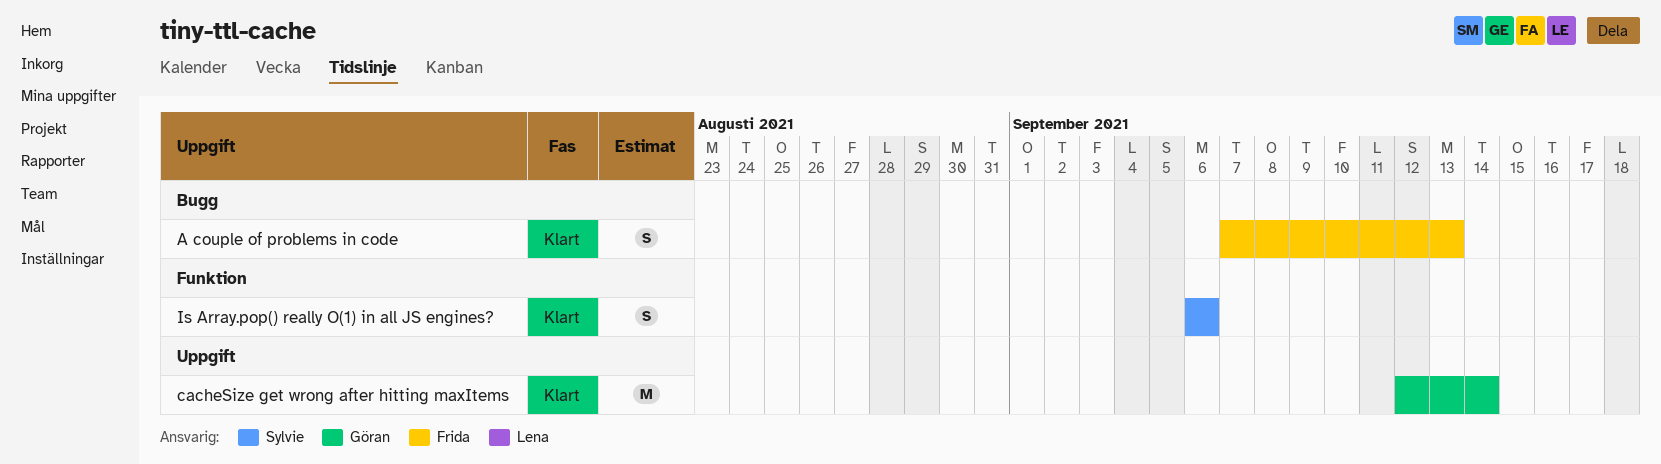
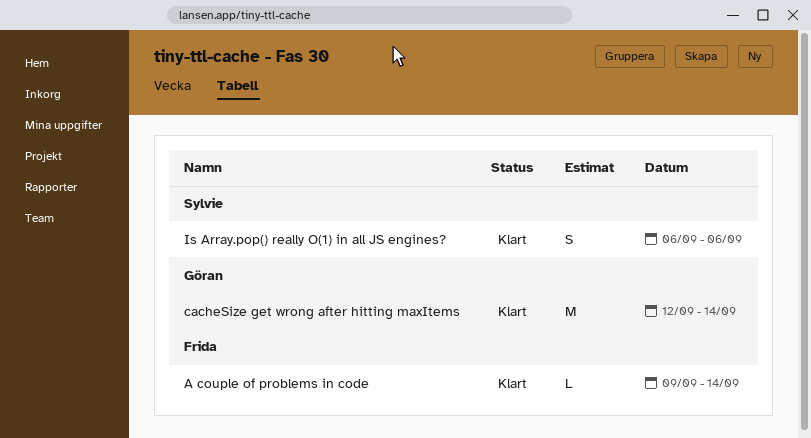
A couple of problems in code, estimate: S -> L
A couple of problems in code, start: Sep 7 -> Sep 9
A couple of problems in code, due: Sep 13 -> Sep 14

